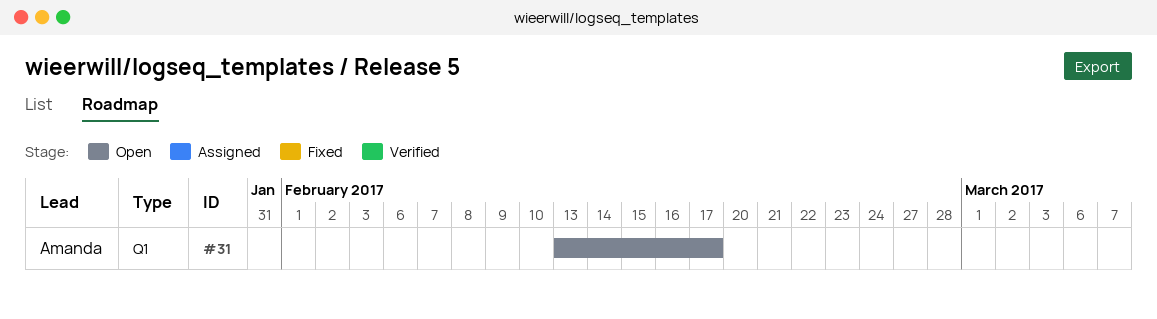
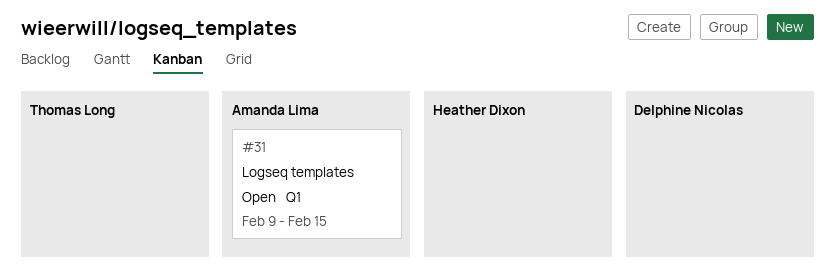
#31, start: Feb 13 -> Feb 9
#31, due: Feb 17 -> Feb 15

